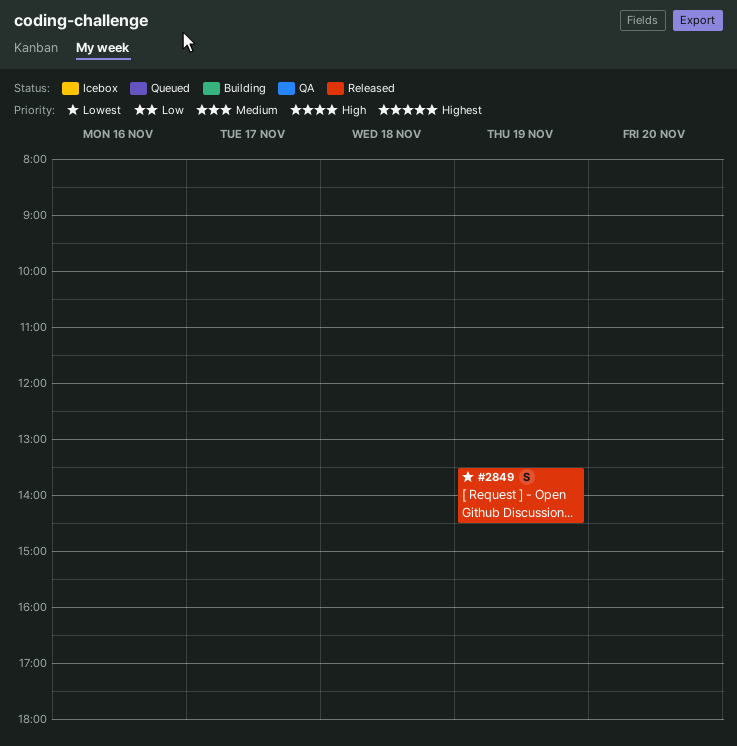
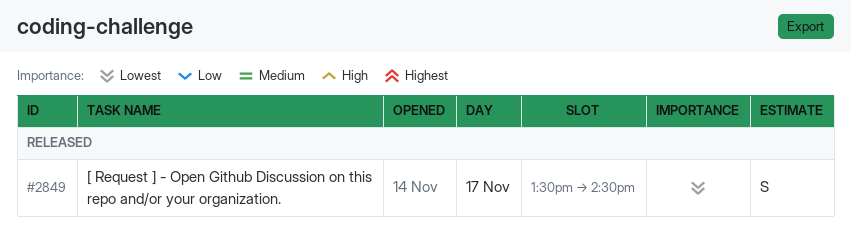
#2849, day: Nov 19 -> Nov 17

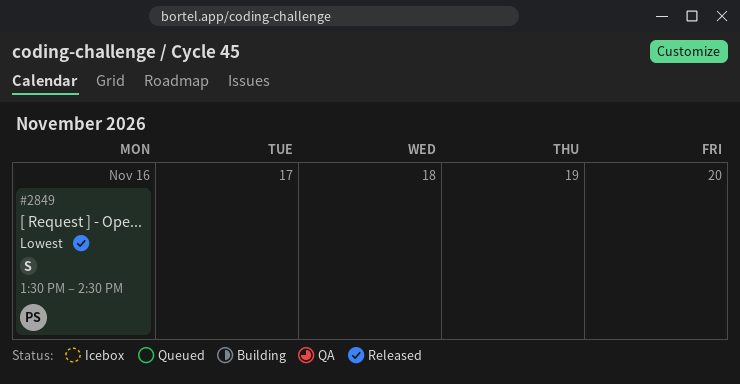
#2849, day: Nov 17 -> Nov 16

